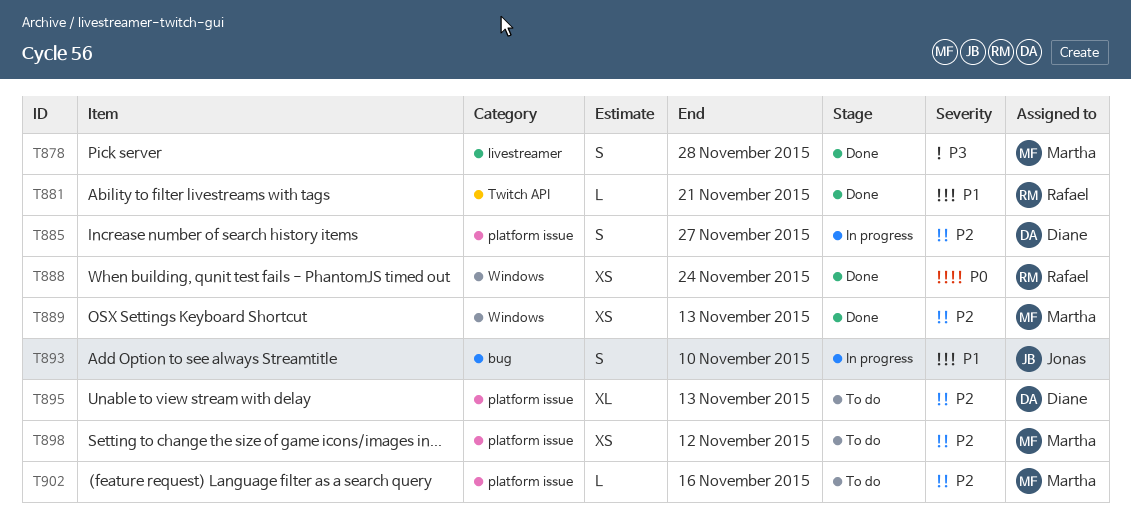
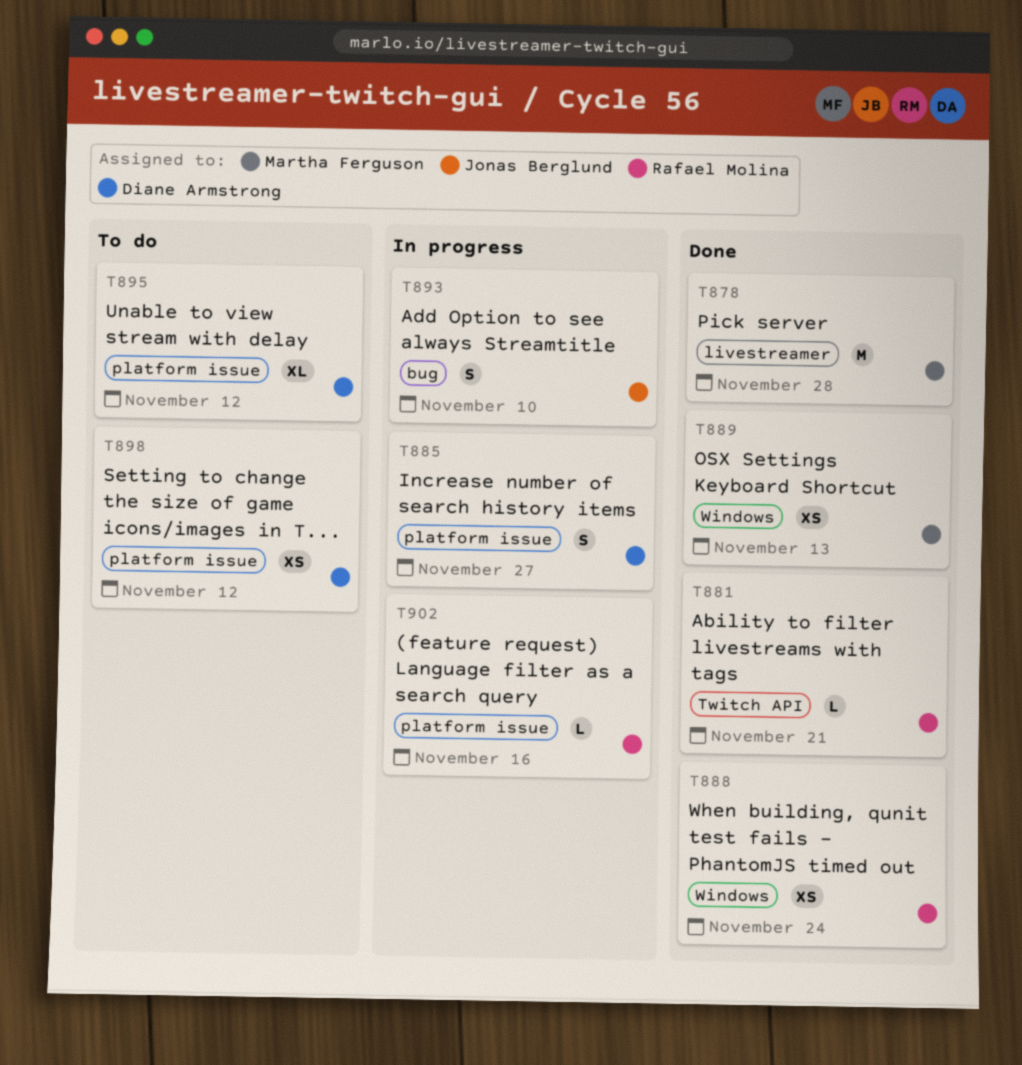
T878, estimate: S -> M
T895, due: Nov 13 -> Nov 12
T898, owner: Martha Ferguson -> Diane Armstrong
T902, status: To do -> In progress
T902, owner: Martha Ferguson -> Rafael Molina

